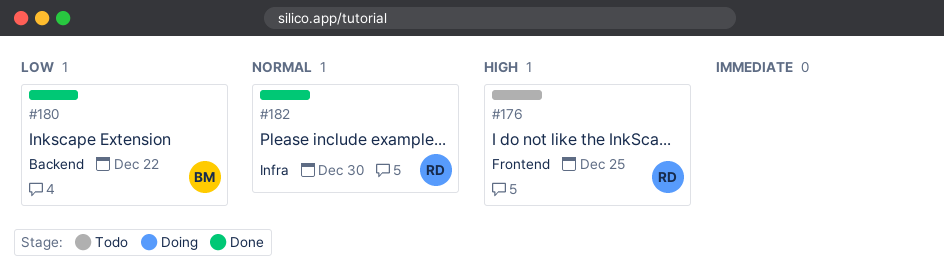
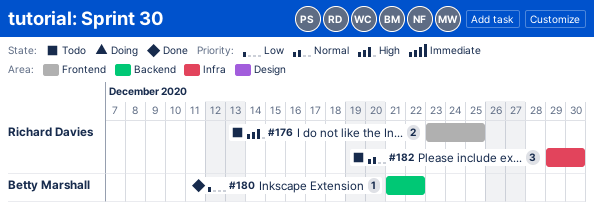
#182, status: Done -> Todo

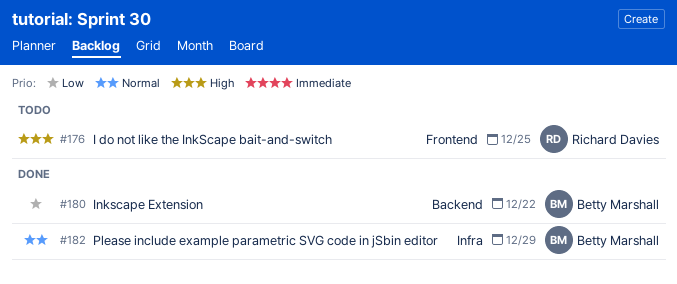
#182, status: Todo -> Done
#182, owner: Richard Davies -> Betty Marshall
#182, due: Dec 30 -> Dec 29

